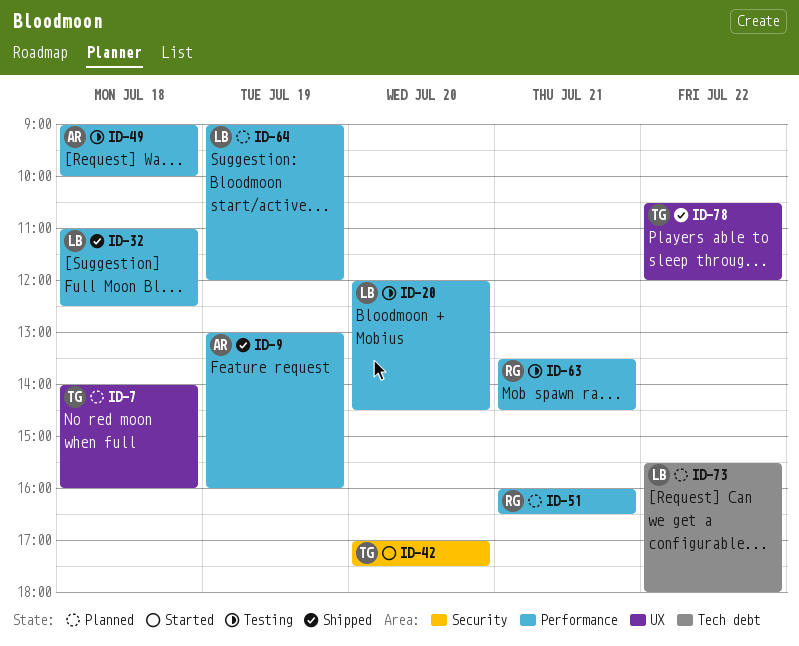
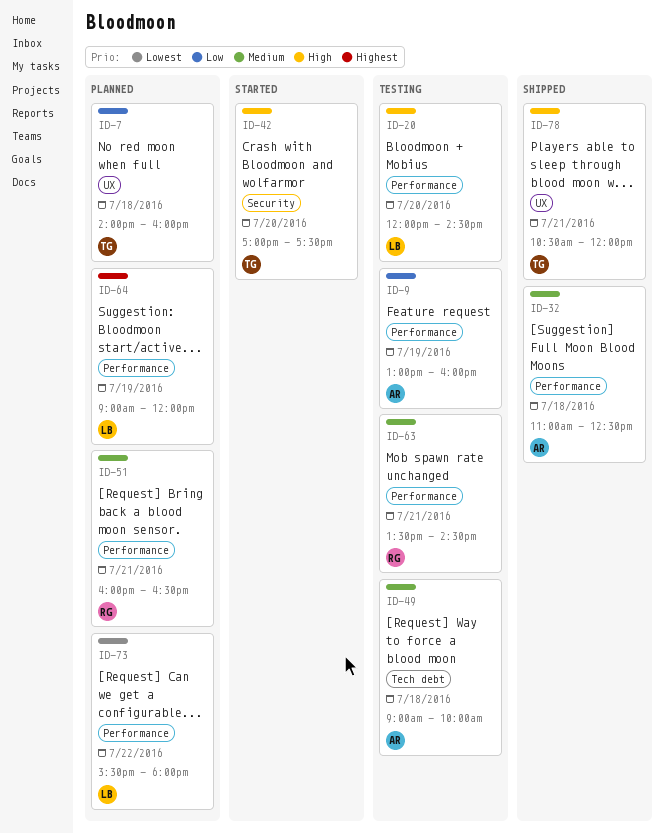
ID-9, status: Shipped -> Testing
ID-32, owner: LB -> AR
ID-49, label: Performance -> Tech debt
ID-73, label: Tech debt -> Performance
ID-78, day: Jul 22 -> Jul 21

